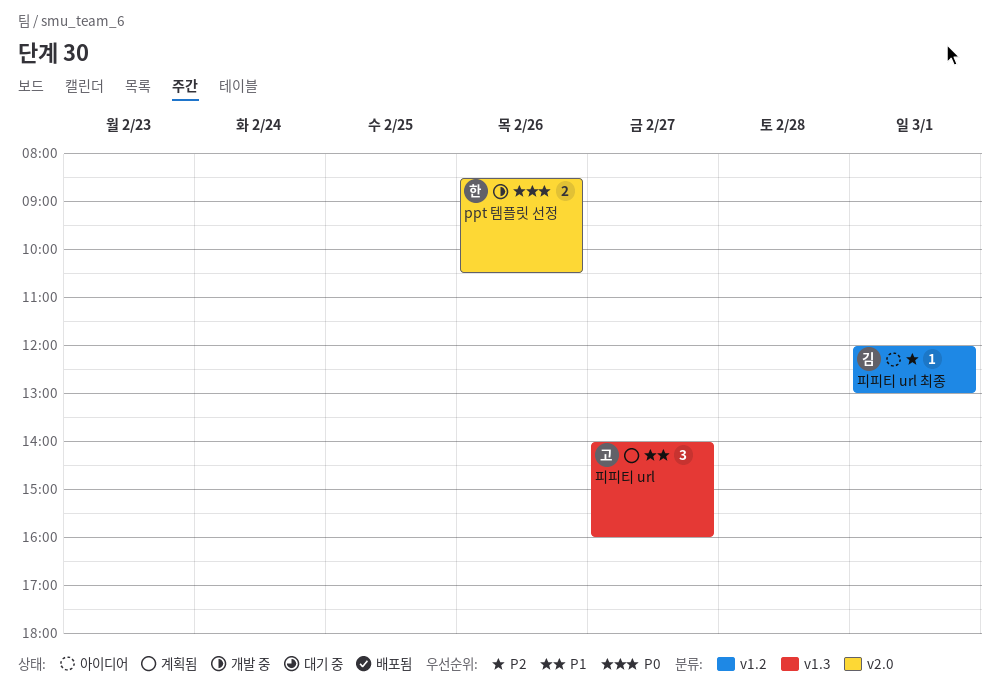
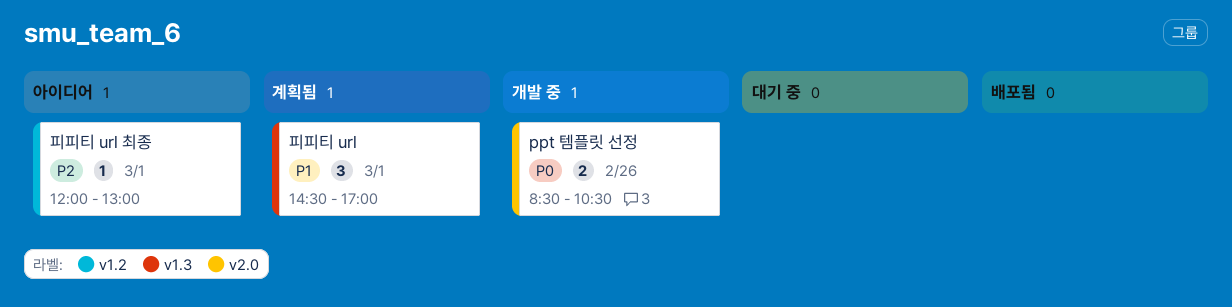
피피티 url, day: Feb 27 -> Mar 1
피피티 url, begins: 14:00 -> 14:30
피피티 url, ends: 16:00 -> 17:00

